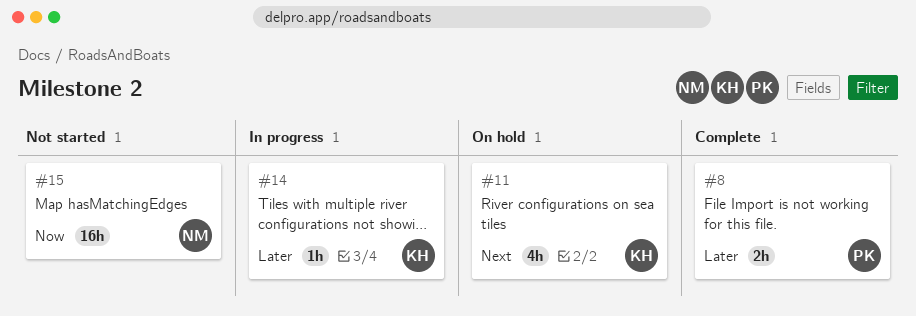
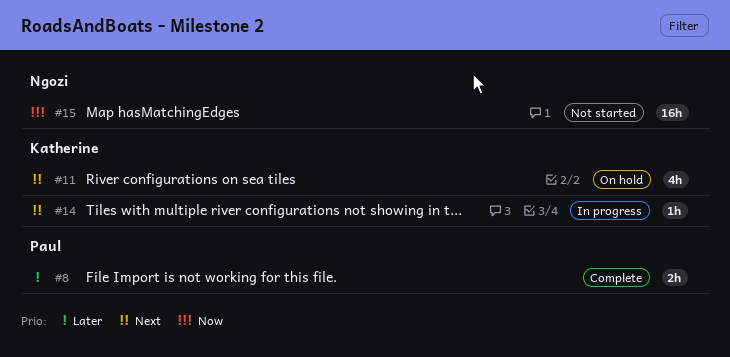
#14, priority: Later -> Next

